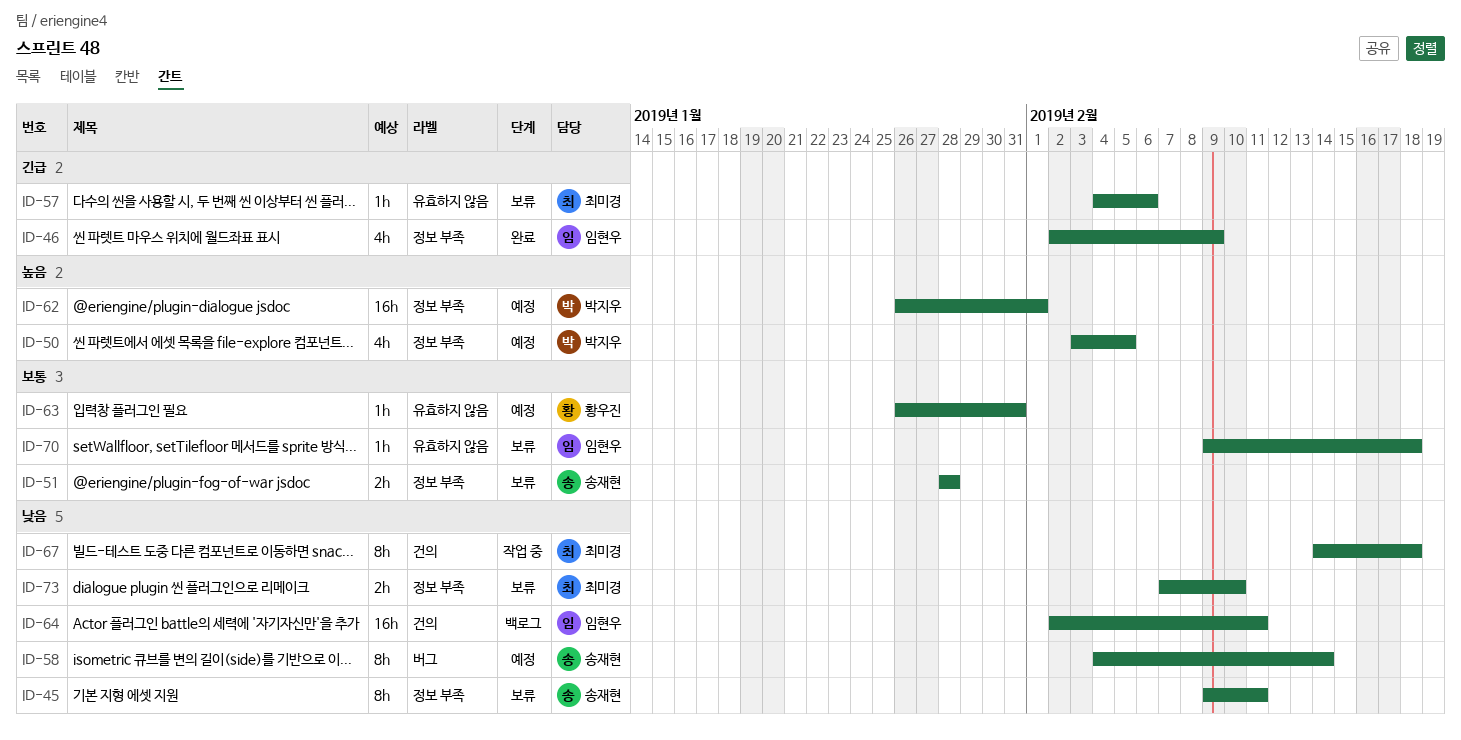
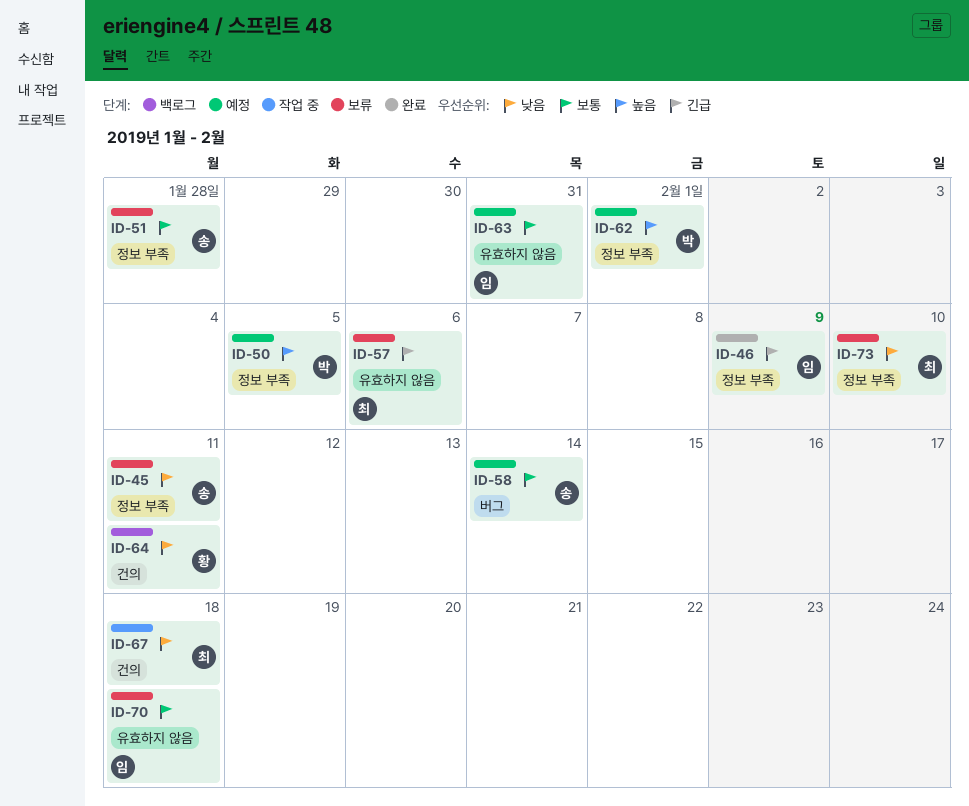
ID-58, priority: 낮음 -> 보통
ID-63, owner: 황우진 -> 임현우
ID-64, owner: 임현우 -> 황우진

